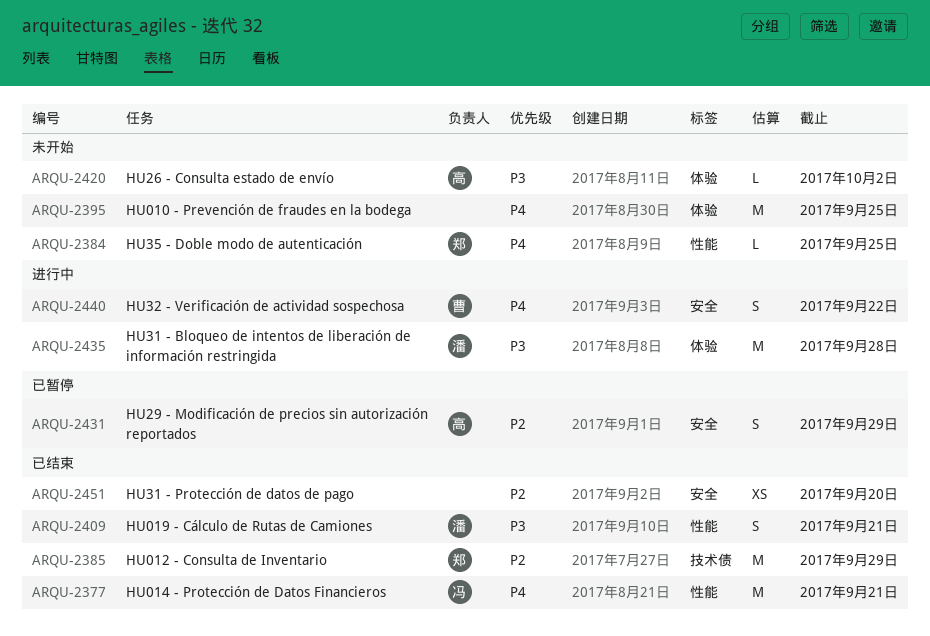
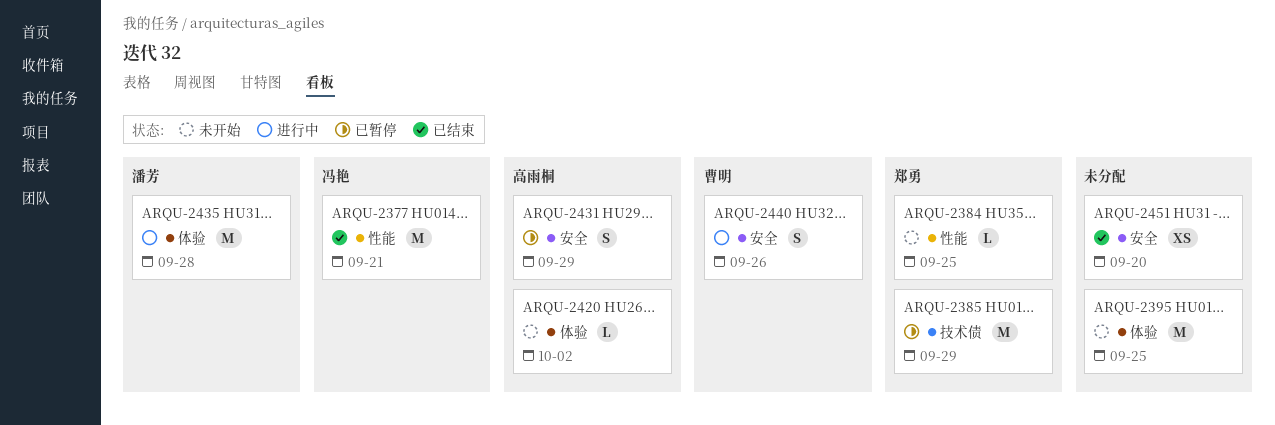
ARQU-2385, status: 已结束 -> 已暂停
ARQU-2409: present -> none
ARQU-2440, due: Sep 22 -> Sep 26

